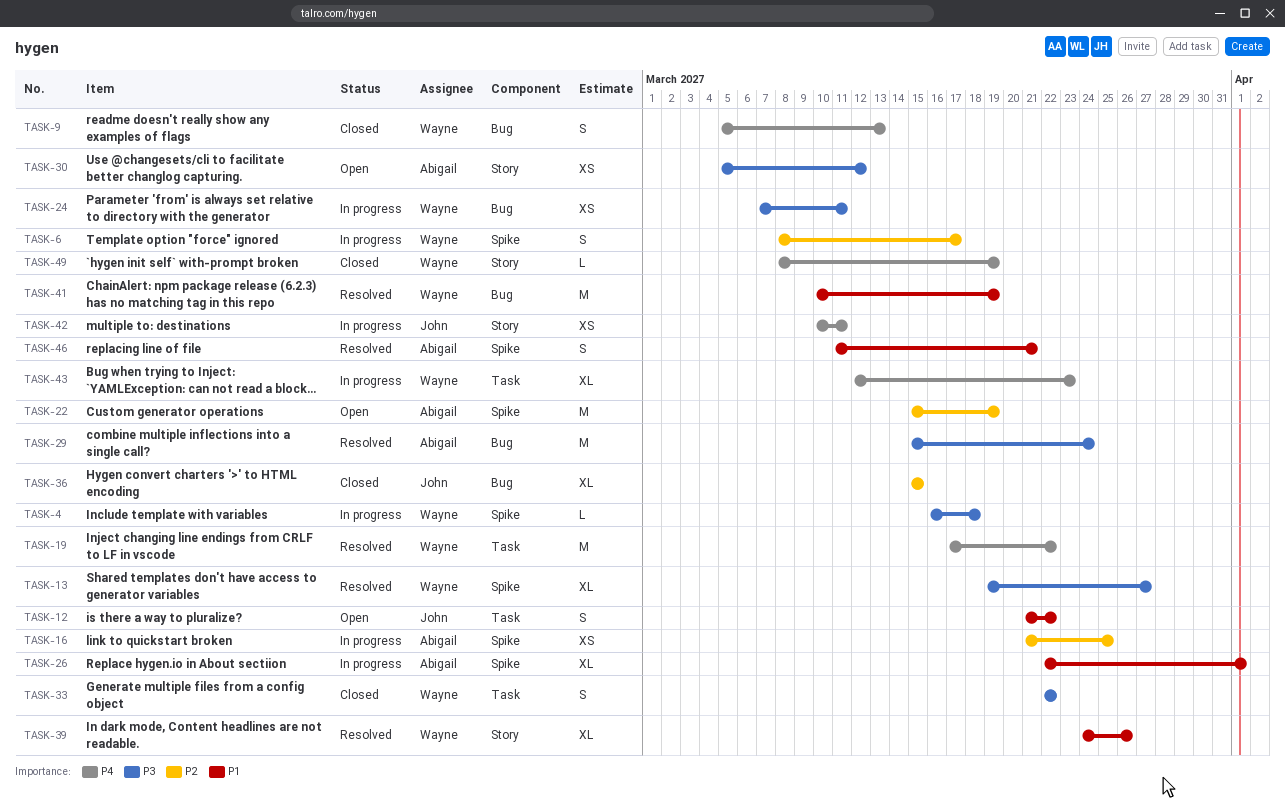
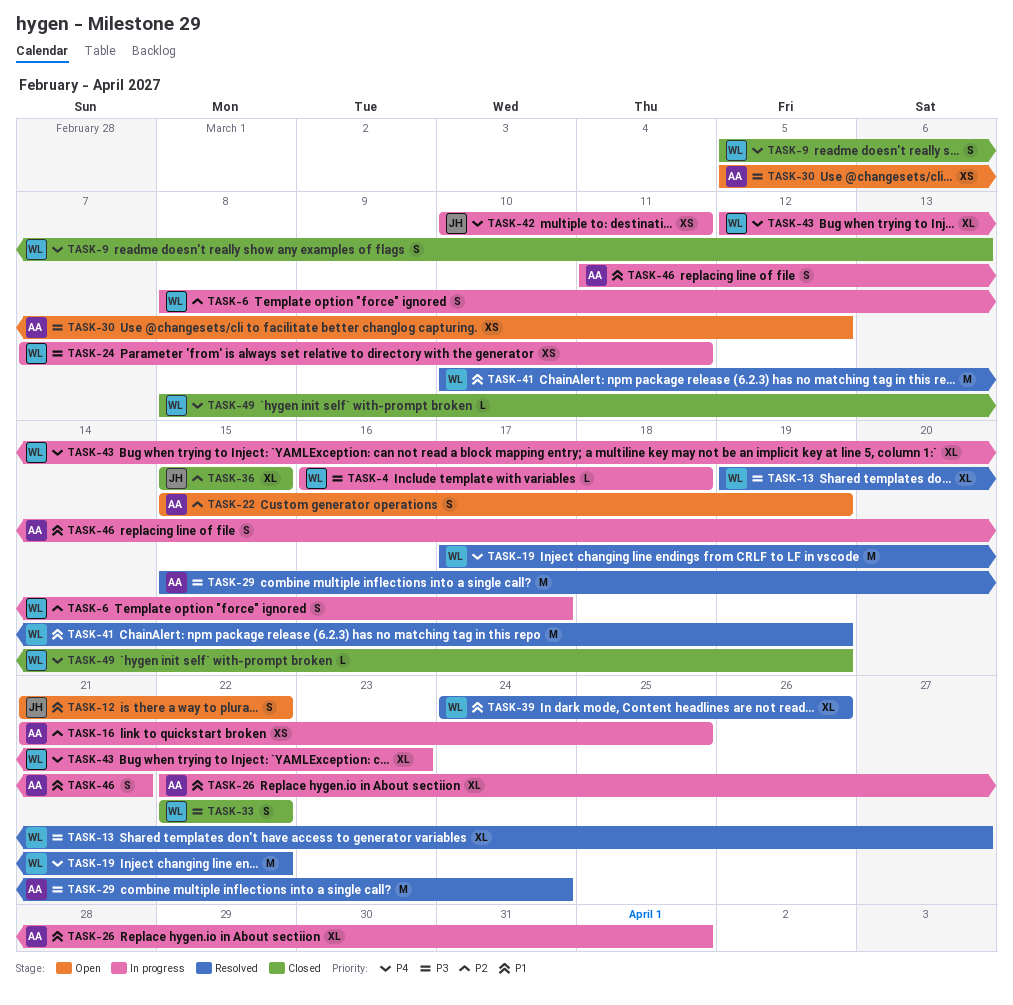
TASK-22, estimate: M -> S
TASK-46, status: Resolved -> In progress

